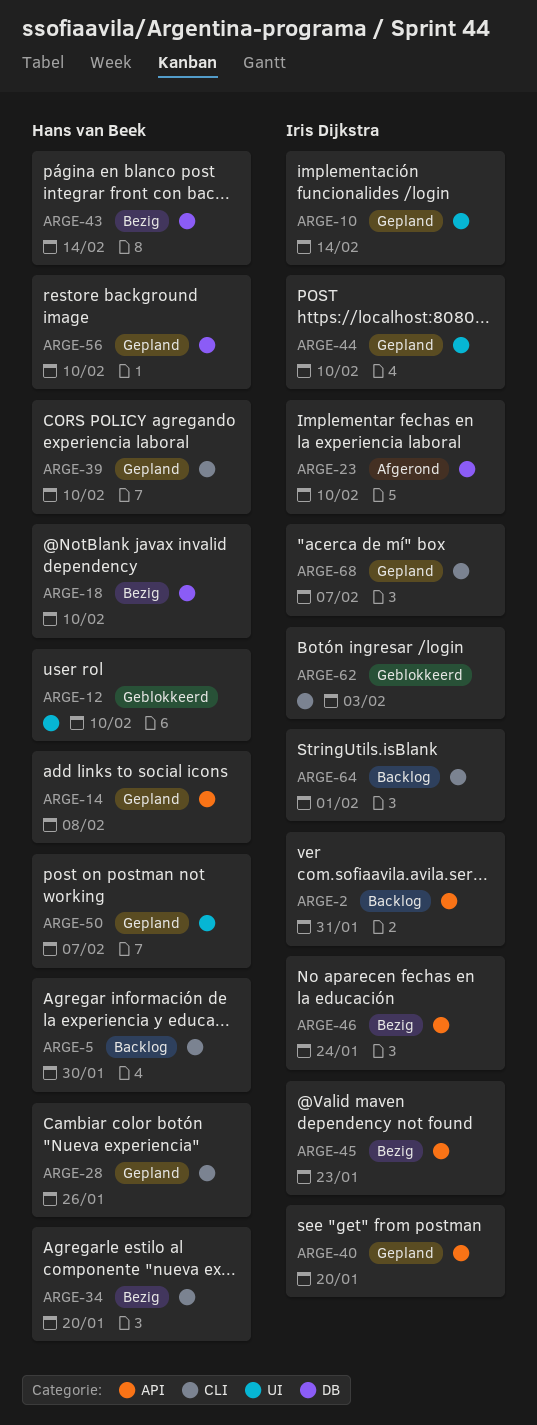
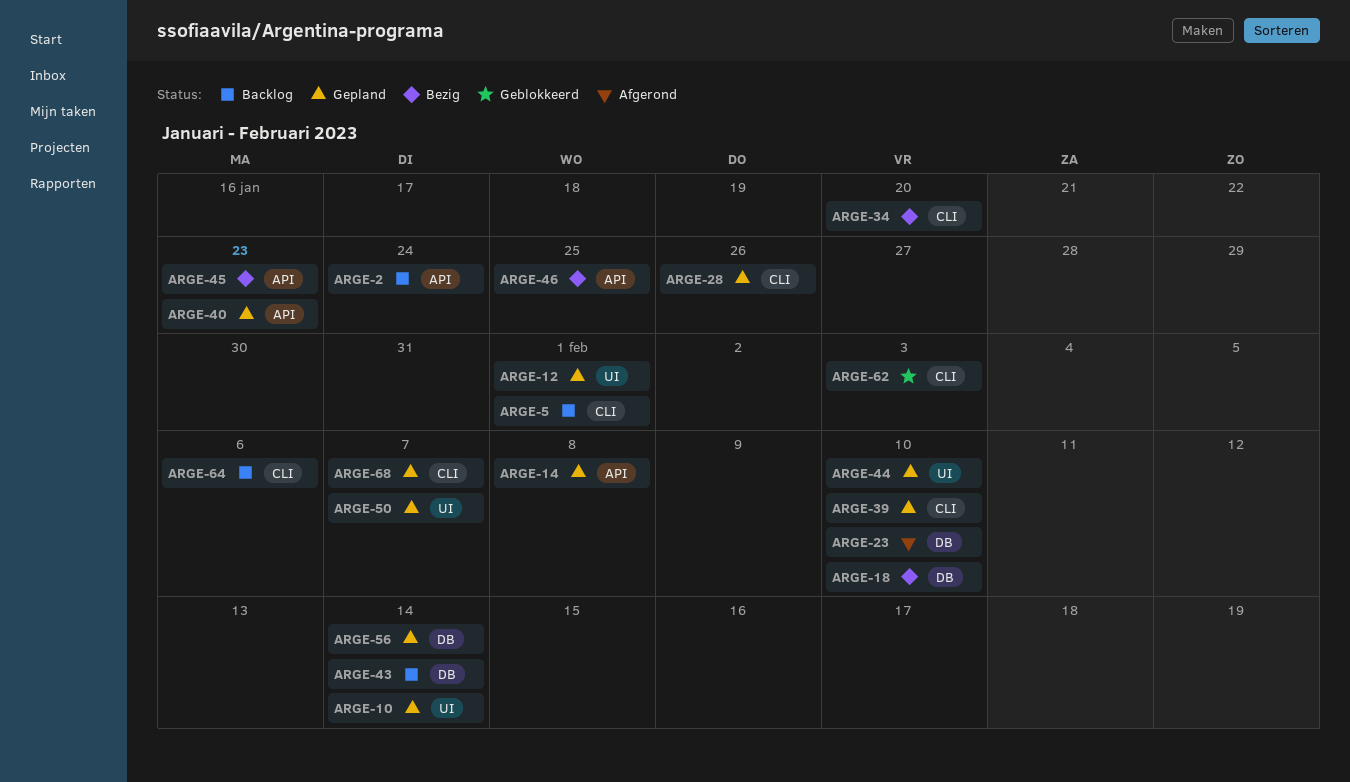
ARGE-2, due: Jan 31 -> Jan 24
ARGE-5, due: Jan 30 -> Feb 1
ARGE-12, status: Geblokkeerd -> Gepland
ARGE-12, due: Feb 10 -> Feb 1
ARGE-40, due: Jan 20 -> Jan 23
ARGE-43, status: Bezig -> Backlog
ARGE-46, due: Jan 24 -> Jan 25
ARGE-56, due: Feb 10 -> Feb 14
ARGE-64, due: Feb 1 -> Feb 6

